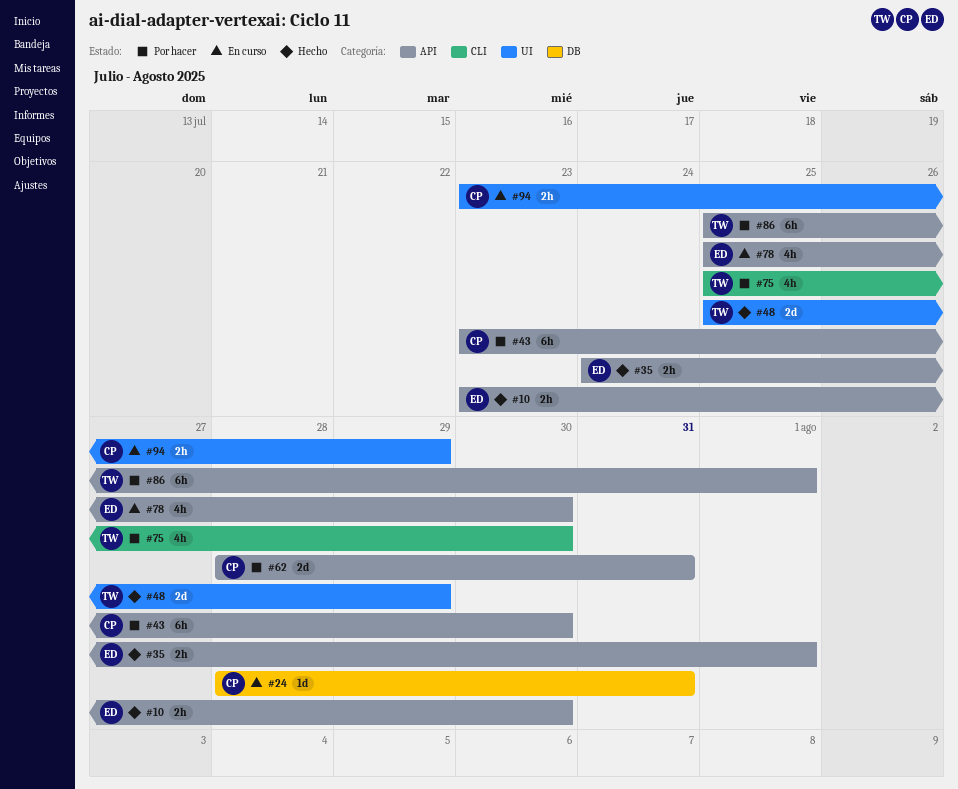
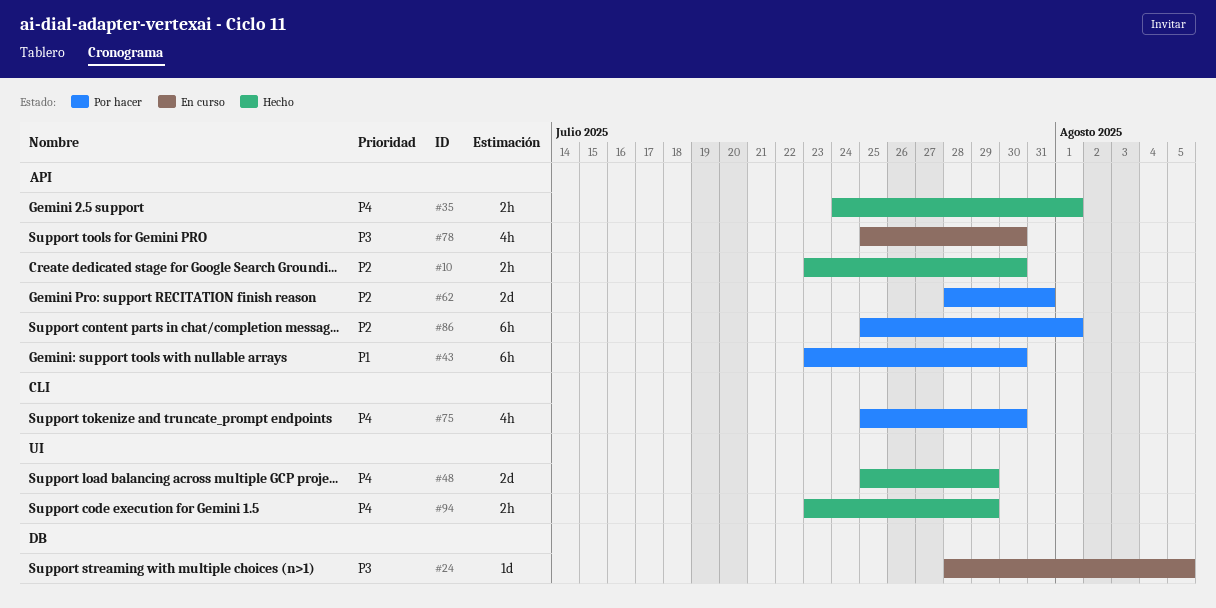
#24, due: Jul 31 -> Aug 5
#94, status: En curso -> Hecho

